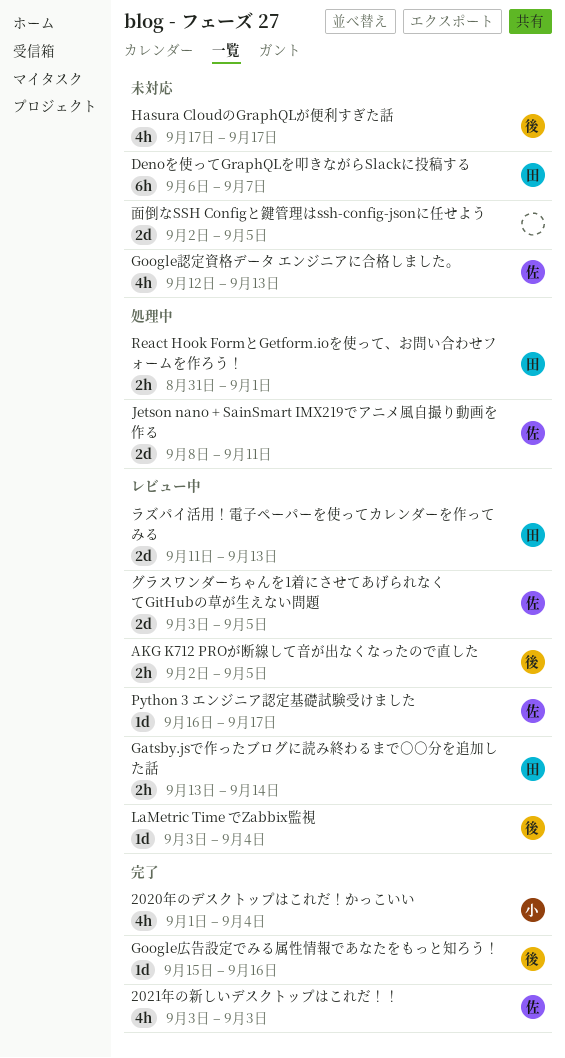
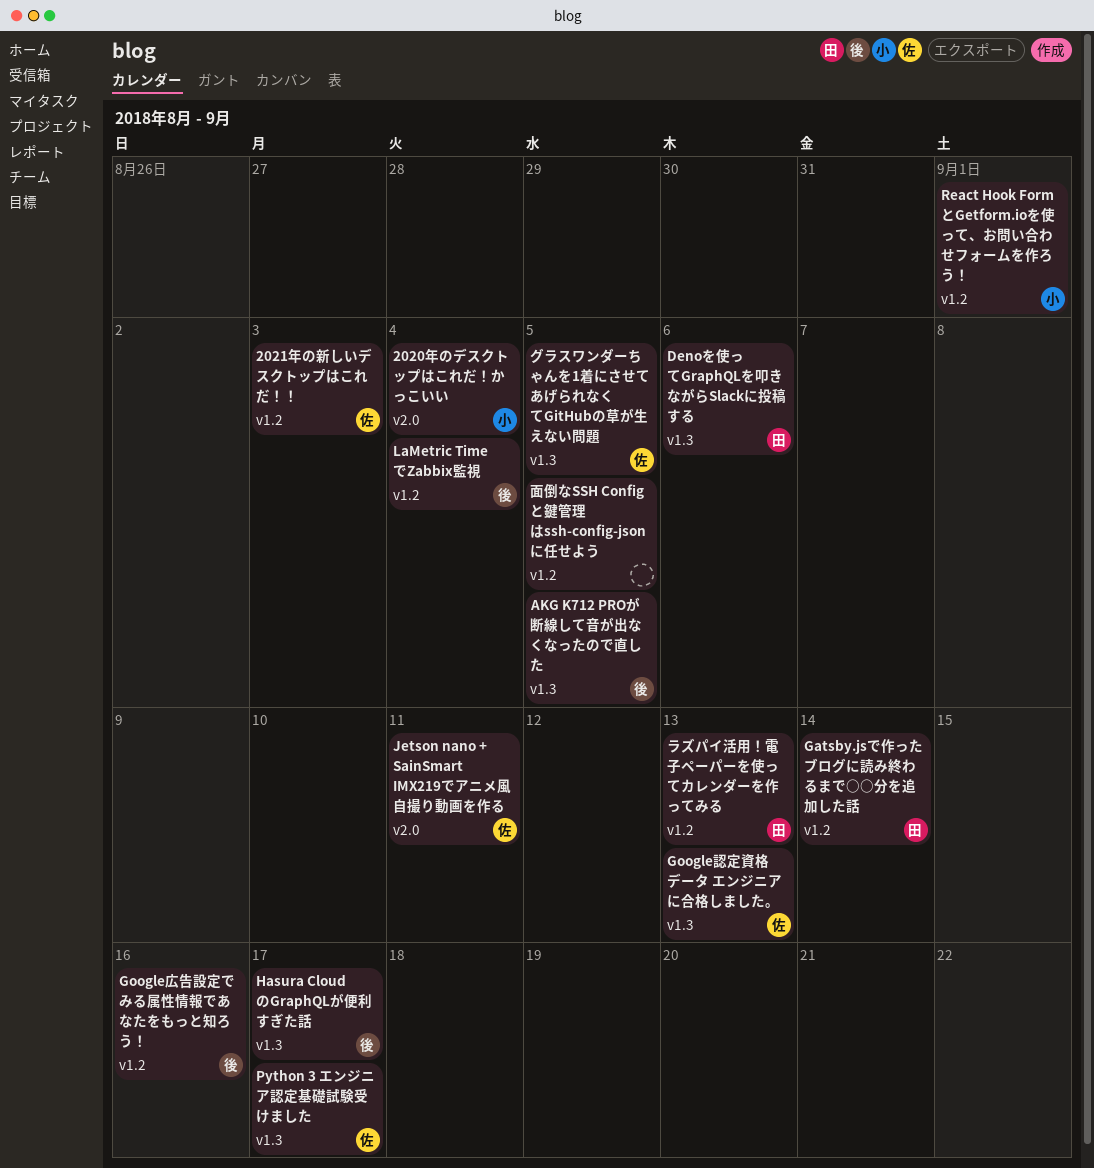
Denoを使ってGraphQLを叩きながらSlackに投稿する, due: Sep 7 -> Sep 6
React Hook FormとGetform.ioを使って、お問い合わせフォームを作ろう！, owner: 田 -> 小

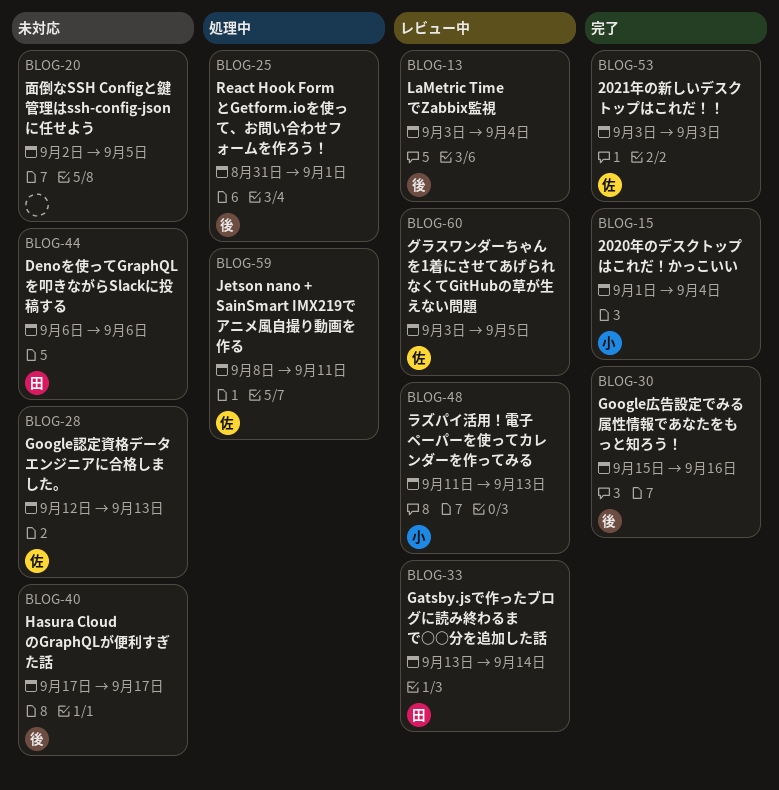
AKG K712 PROが断線して音が出なくなったので直した: present -> none
Python 3 エンジニア認定基礎試験受けました: present -> none
React Hook FormとGetform.ioを使って、お問い合わせフォームを作ろう！, owner: 小 -> 後
ラズパイ活用！電子ペーパーを使ってカレンダーを作ってみる, owner: 田 -> 小

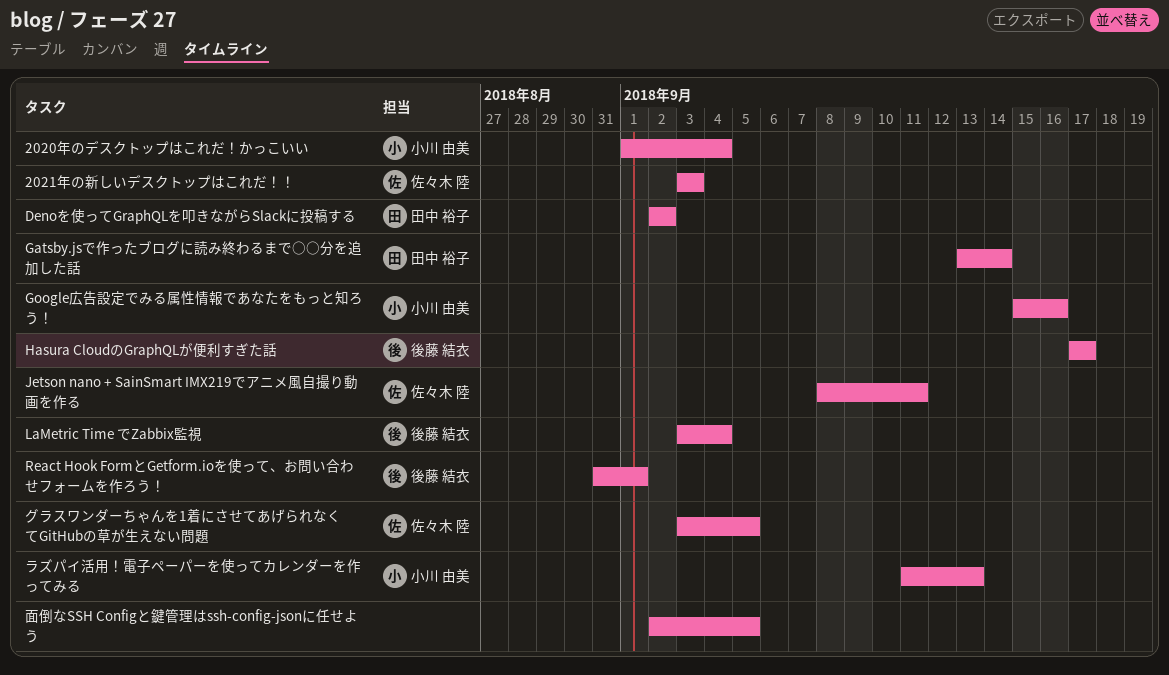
Denoを使ってGraphQLを叩きながらSlackに投稿する, start: Sep 6 -> Sep 2
Denoを使ってGraphQLを叩きながらSlackに投稿する, due: Sep 6 -> Sep 2
Google広告設定でみる属性情報であなたをもっと知ろう！, owner: 後藤 結衣 -> 小川 由美
Google認定資格データ エンジニアに合格しました。: present -> none

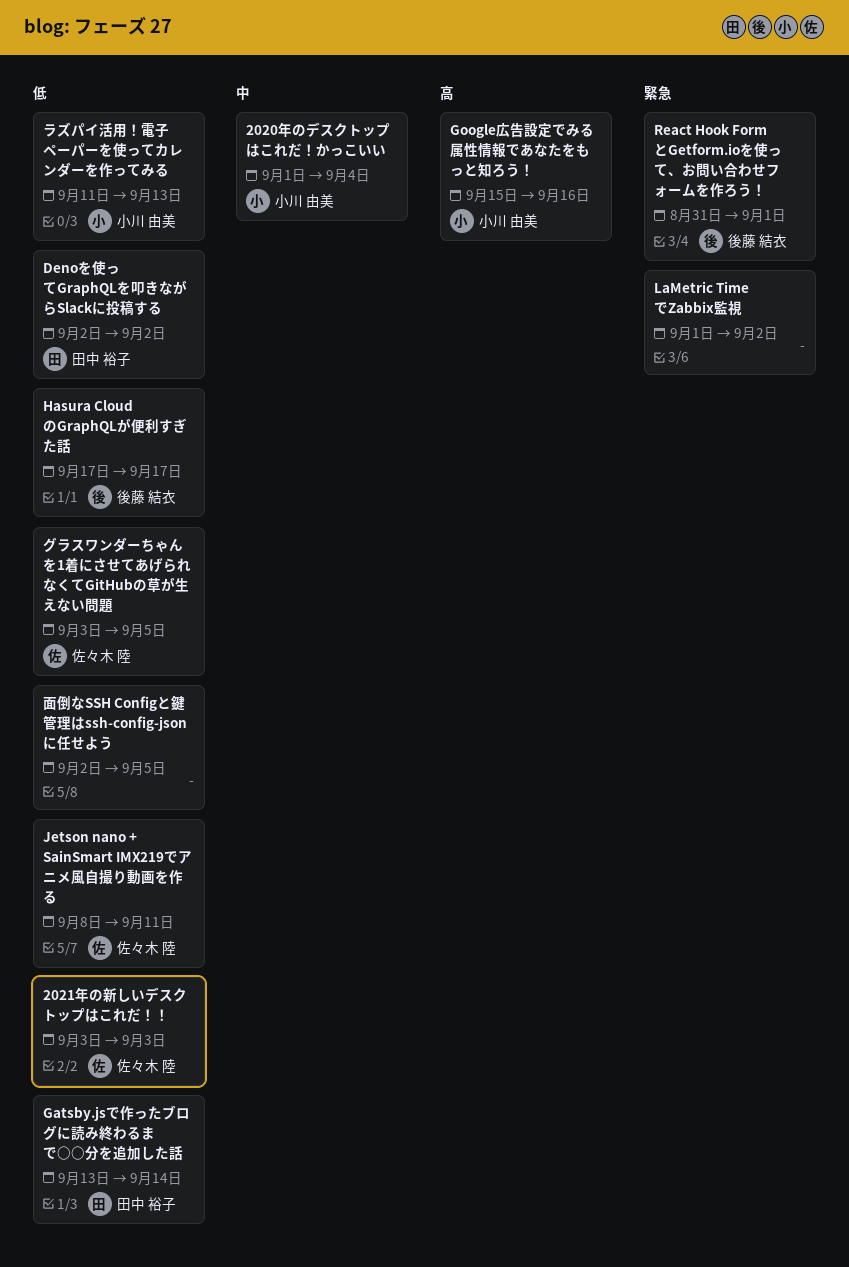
LaMetric Time でZabbix監視, owner: 後藤 結衣 -> none
LaMetric Time でZabbix監視, start: Sep 3 -> Sep 1
LaMetric Time でZabbix監視, due: Sep 4 -> Sep 2

